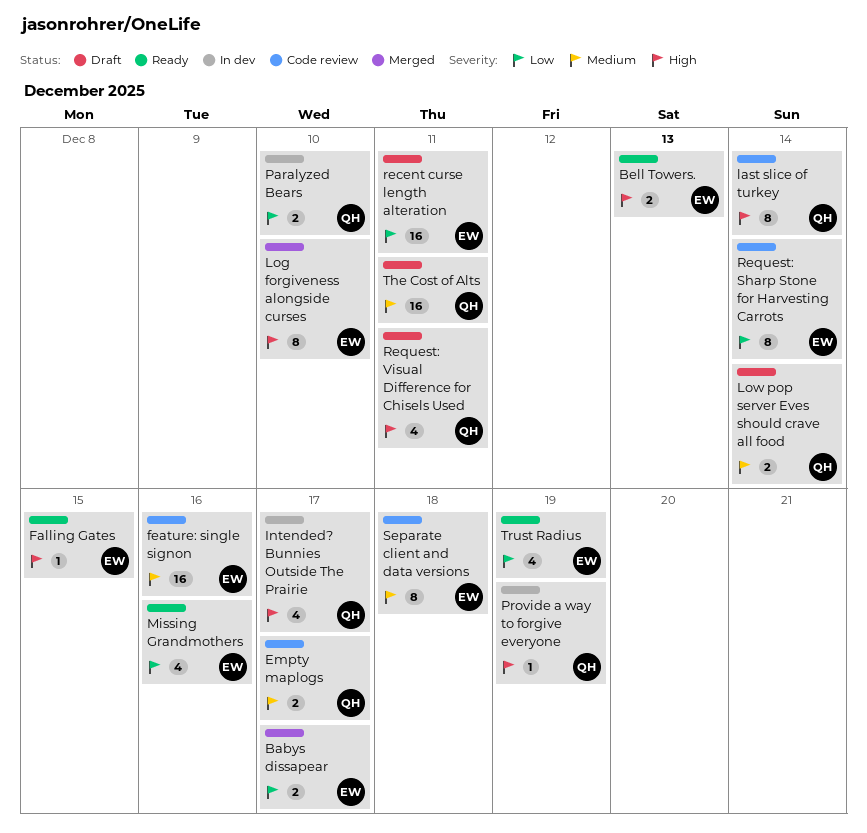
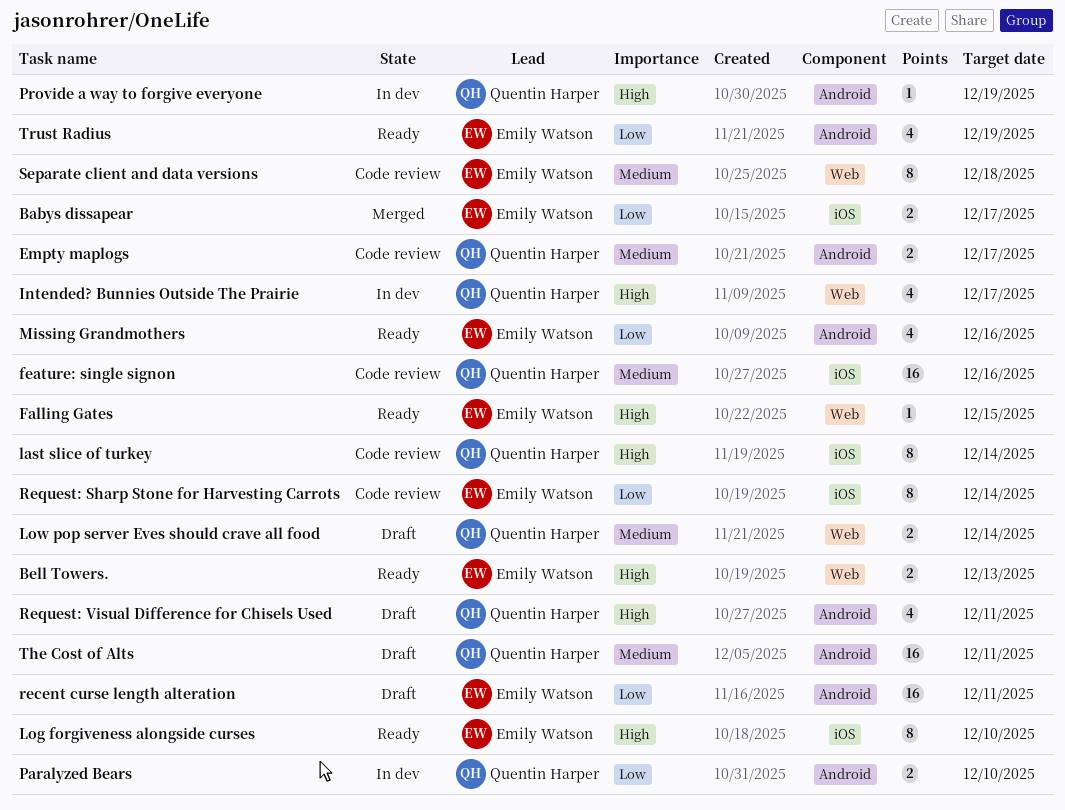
feature: single signon, owner: Emily Watson -> Quentin Harper
Log forgiveness alongside curses, status: Merged -> Ready

